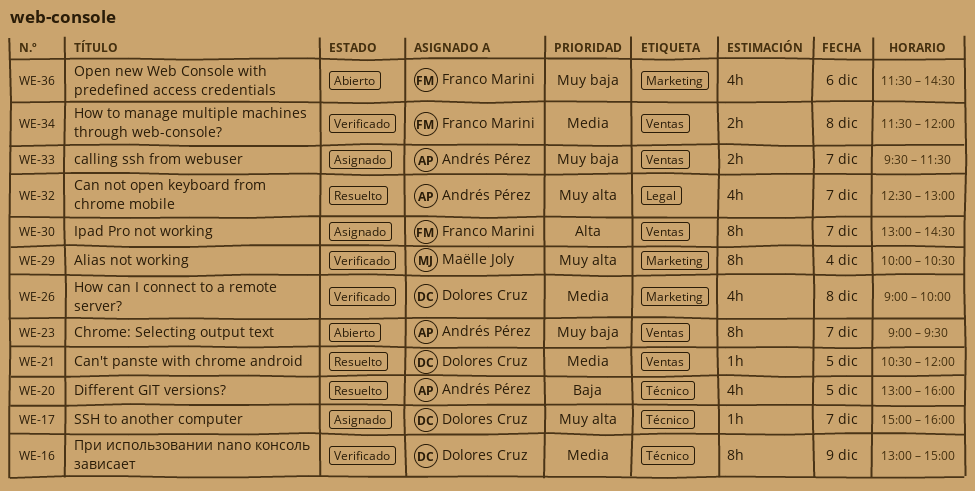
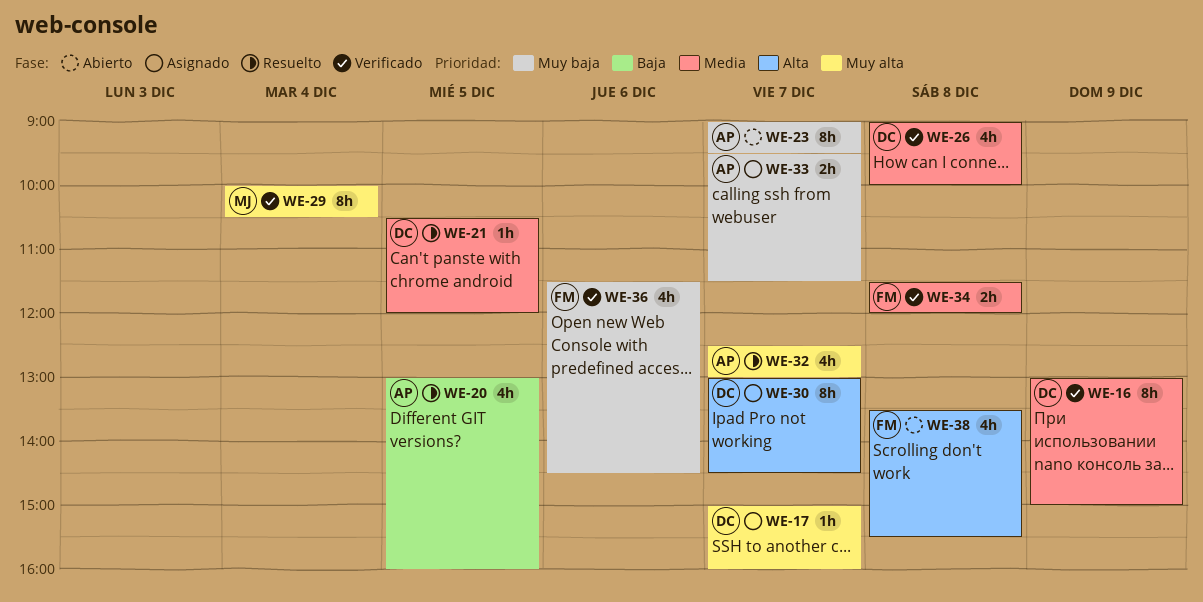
WE-30, owner: Franco Marini -> Dolores Cruz
WE-36, status: Abierto -> Verificado
WE-38: none -> present

